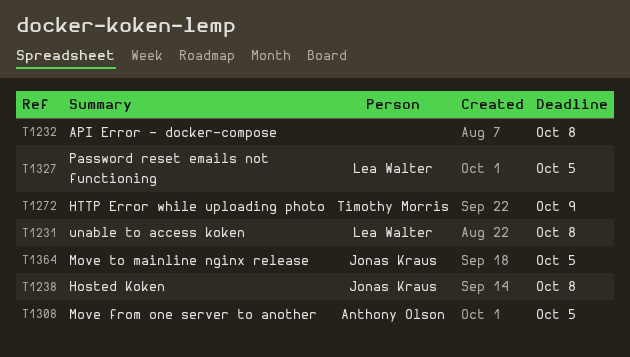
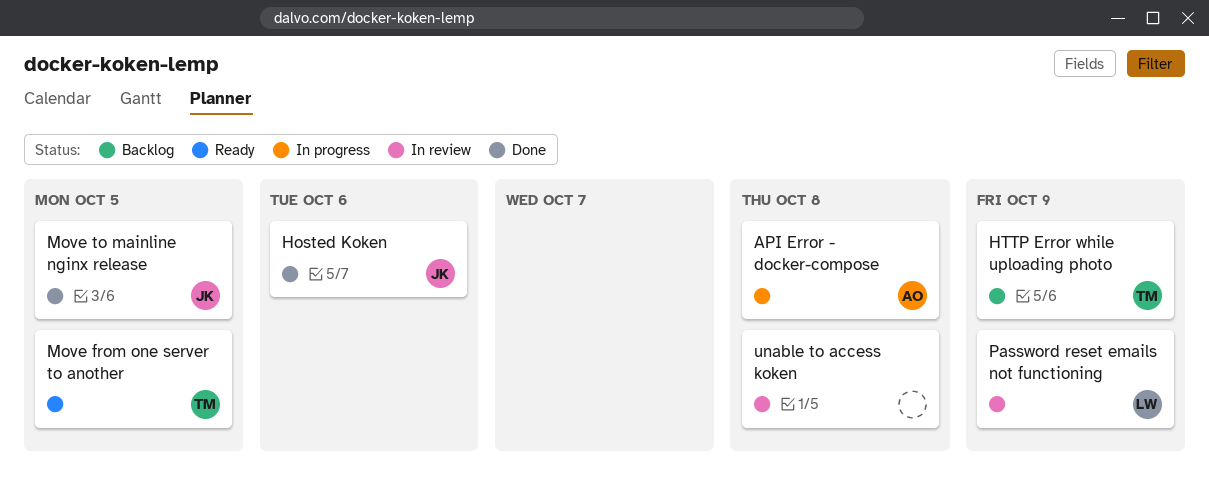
API Error - docker-compose, owner: none -> Anthony Olson
Hosted Koken, due: Oct 8 -> Oct 6
Move from one server to another, owner: Anthony Olson -> Timothy Morris
Password reset emails not functioning, due: Oct 5 -> Oct 9
unable to access koken, owner: Lea Walter -> none

